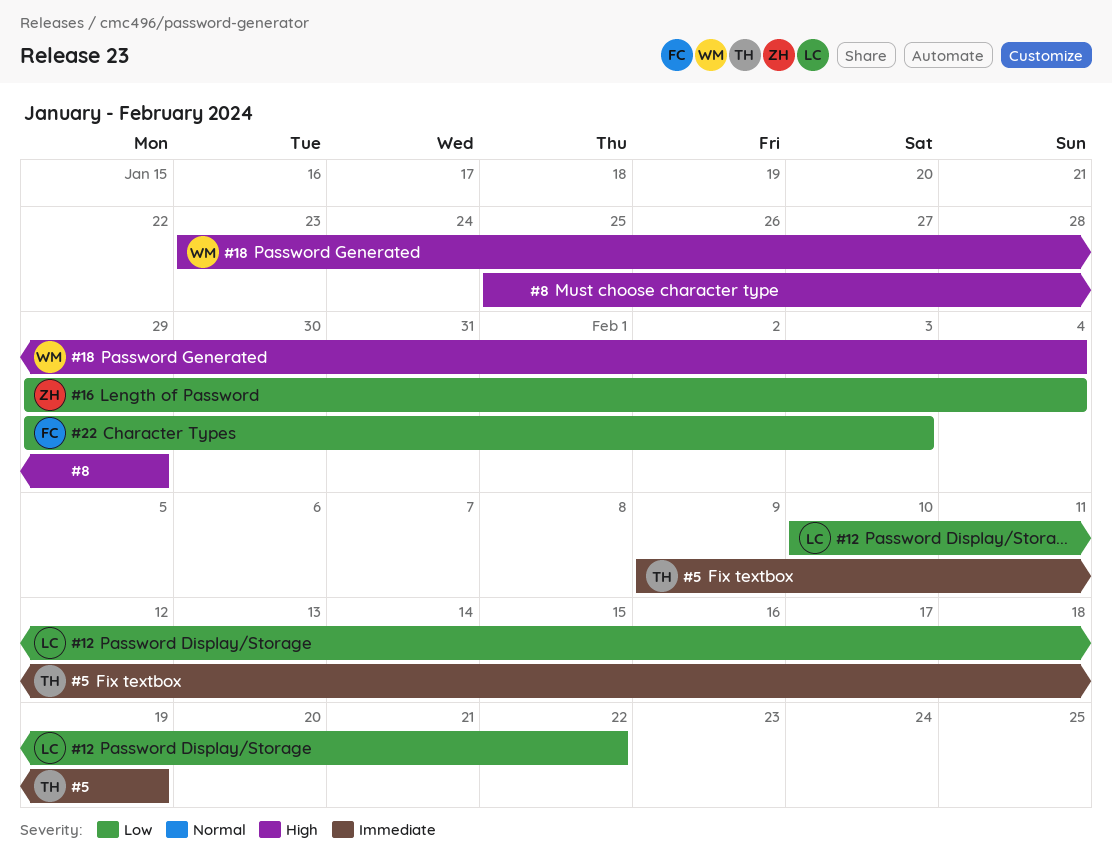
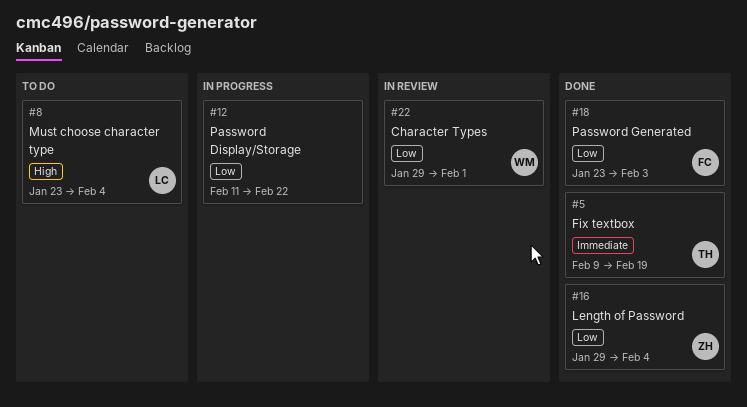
#8, owner: none -> LC
#8, start: Jan 25 -> Jan 23
#8, due: Jan 29 -> Feb 4
#12, owner: LC -> none
#12, start: Feb 10 -> Feb 11
#18, owner: WM -> FC
#18, priority: High -> Low
#18, due: Feb 4 -> Feb 3
#22, owner: FC -> WM
#22, due: Feb 3 -> Feb 1

